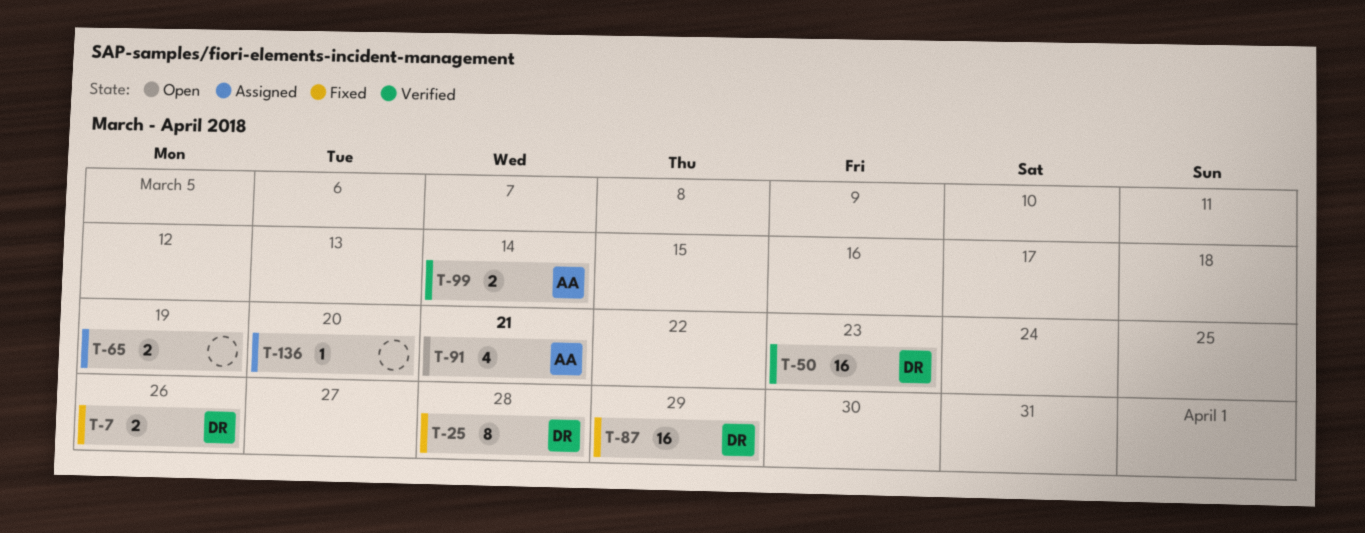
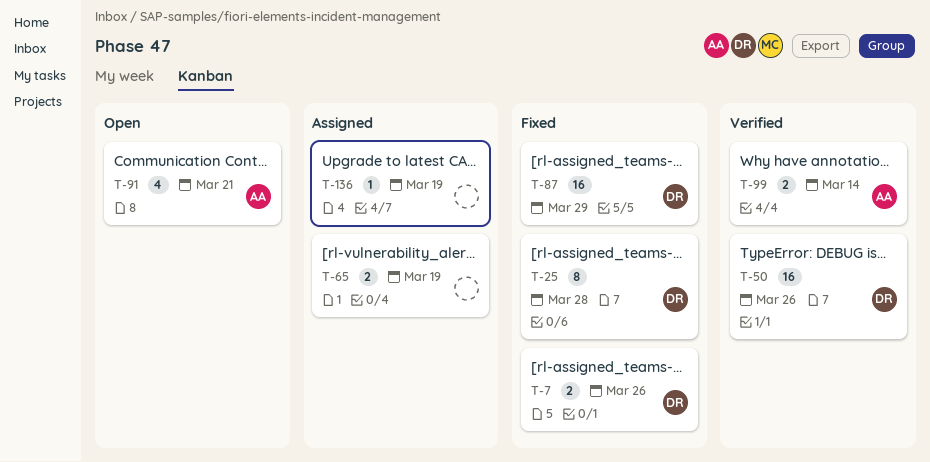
T-50, due: Mar 23 -> Mar 26
T-136, due: Mar 20 -> Mar 19

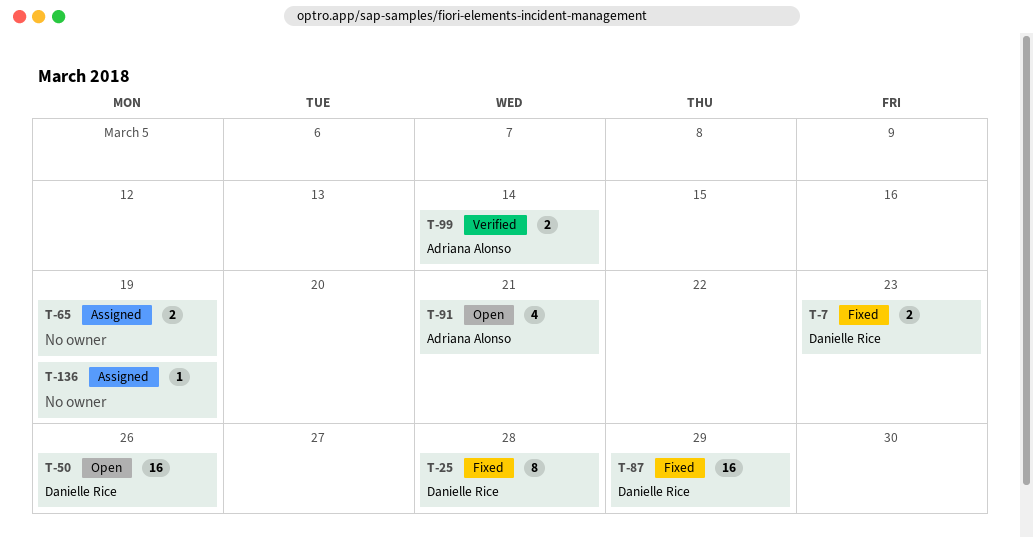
T-7, due: Mar 26 -> Mar 23
T-50, status: Verified -> Open

